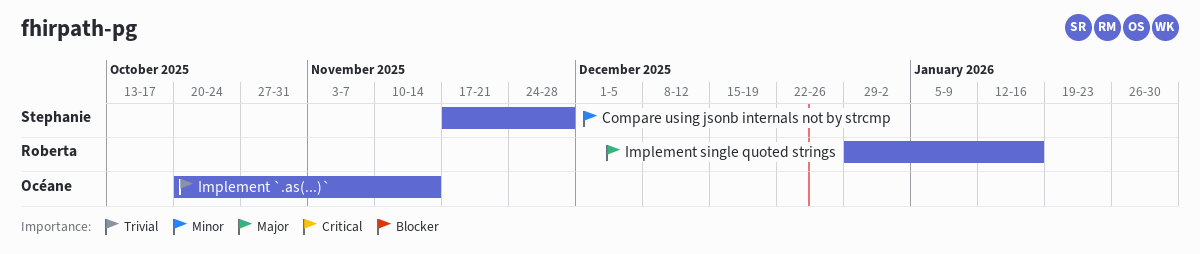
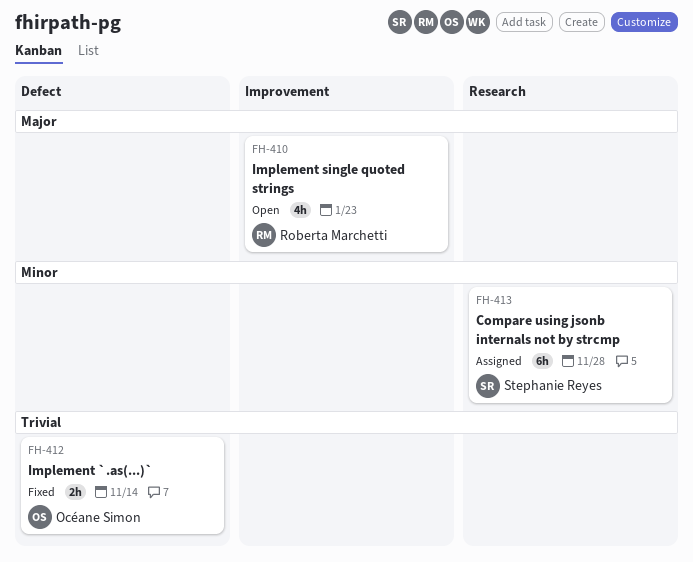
Implement single quoted strings, due: Jan 16 -> Jan 23

